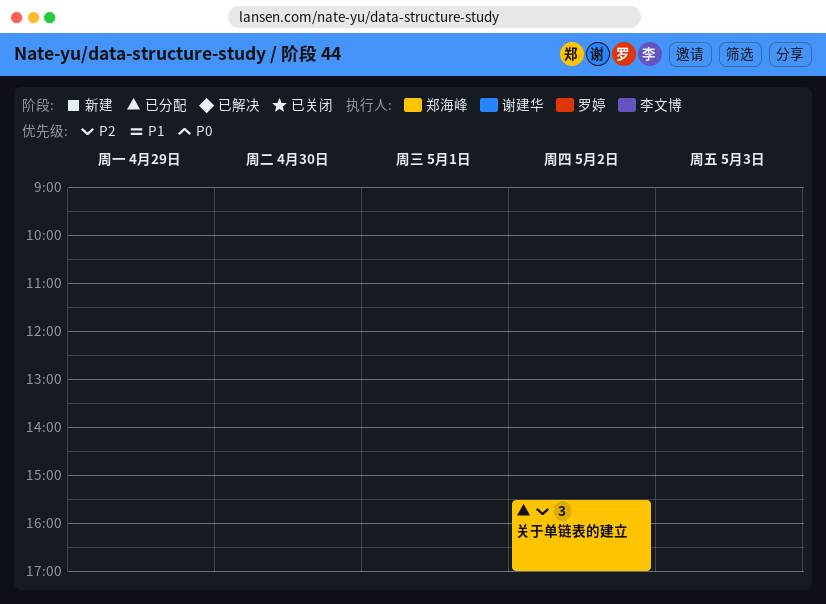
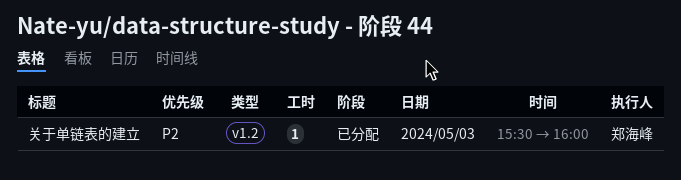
关于单链表的建立, estimate: 3 -> 1
关于单链表的建立, day: May 2 -> May 3
关于单链表的建立, ends: 17:00 -> 16:00

